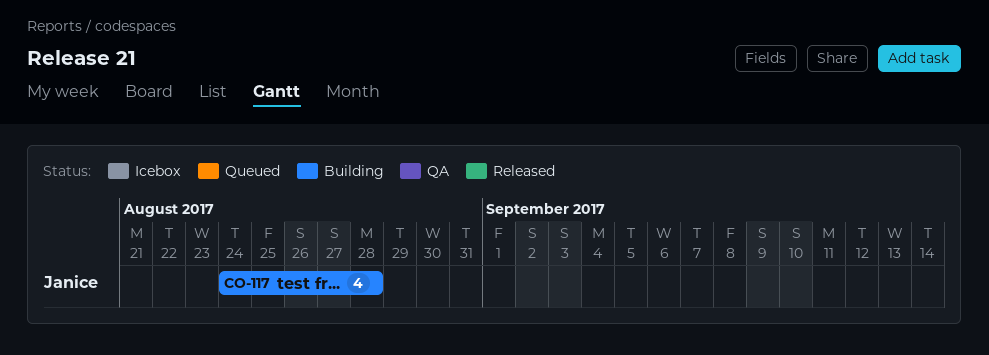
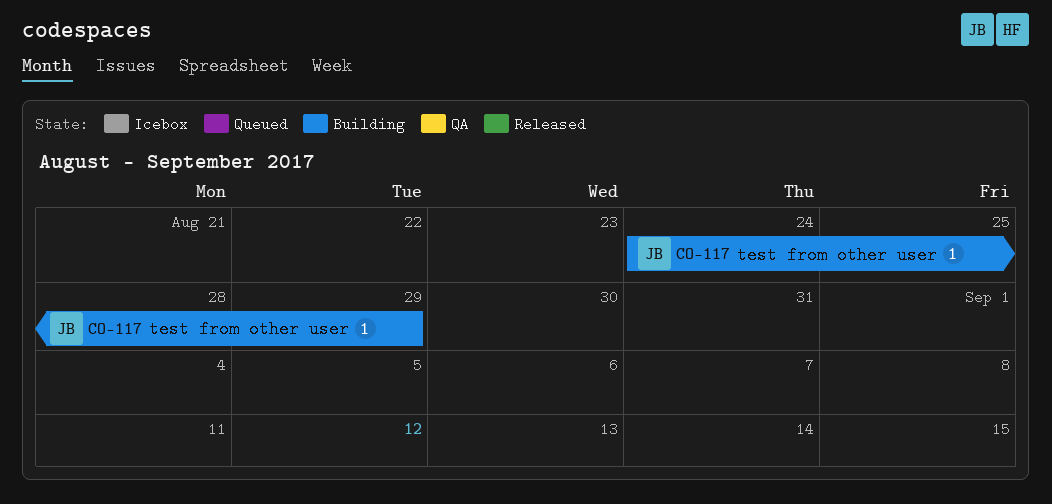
CO-117, estimate: 4 -> 1
CO-117, due: Aug 28 -> Aug 29

